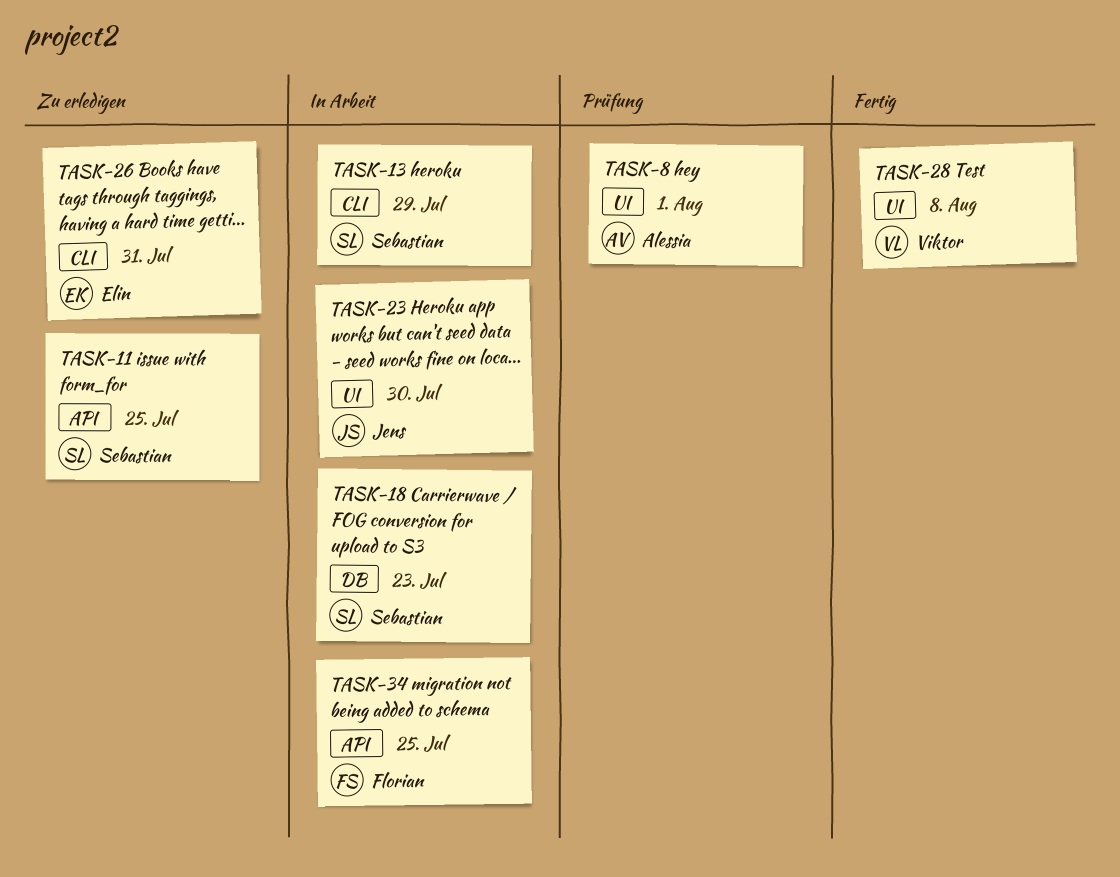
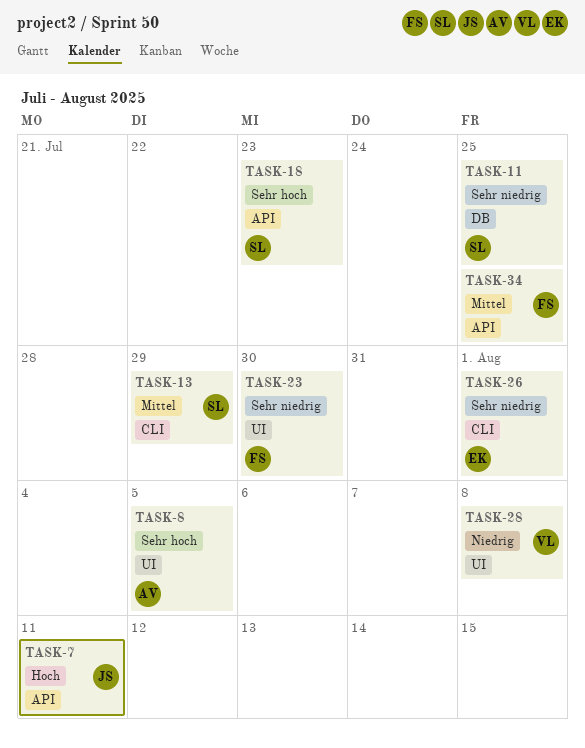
TASK-7: none -> present
TASK-8, due: Aug 1 -> Aug 5
TASK-11, label: API -> DB
TASK-18, label: DB -> API
TASK-23, owner: Jens -> Florian
TASK-26, due: Jul 31 -> Aug 1

